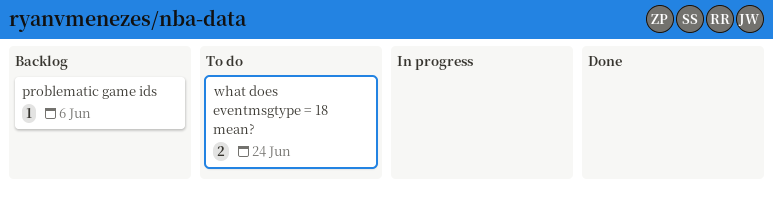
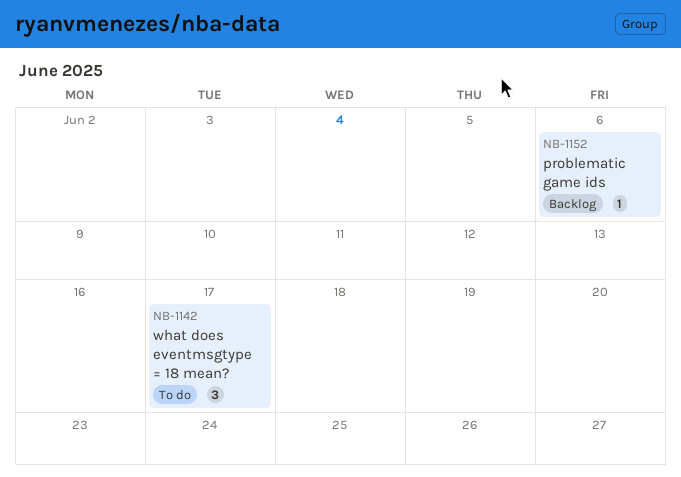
what does eventmsgtype = 18 mean?, estimate: 2 -> 3
what does eventmsgtype = 18 mean?, due: Jun 24 -> Jun 17

